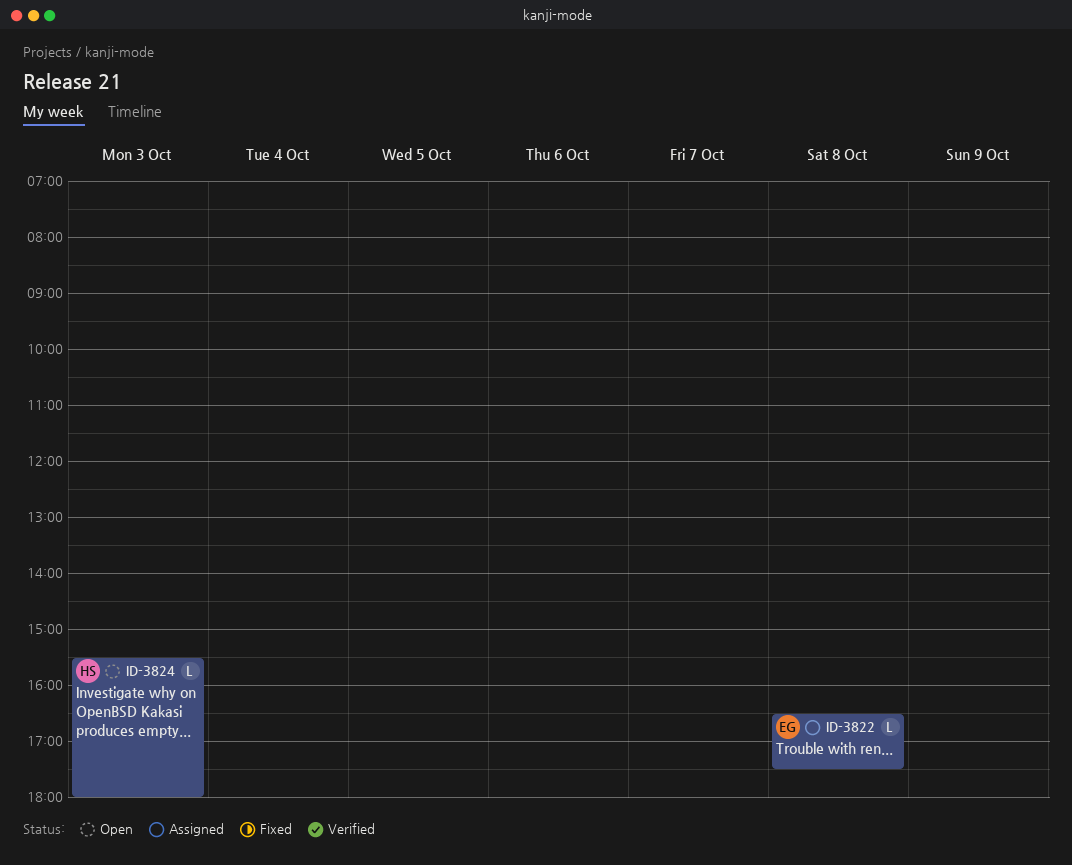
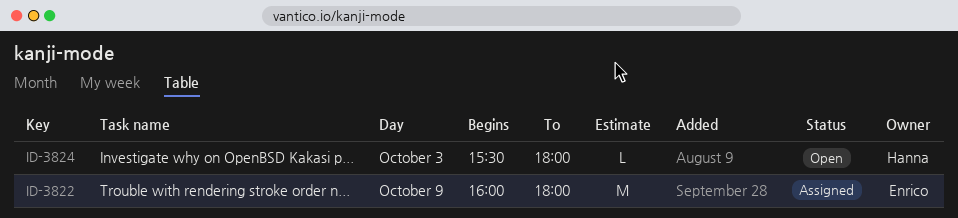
ID-3822, estimate: L -> M
ID-3822, day: Oct 8 -> Oct 9
ID-3822, begins: 16:30 -> 16:00
ID-3822, ends: 17:30 -> 18:00

